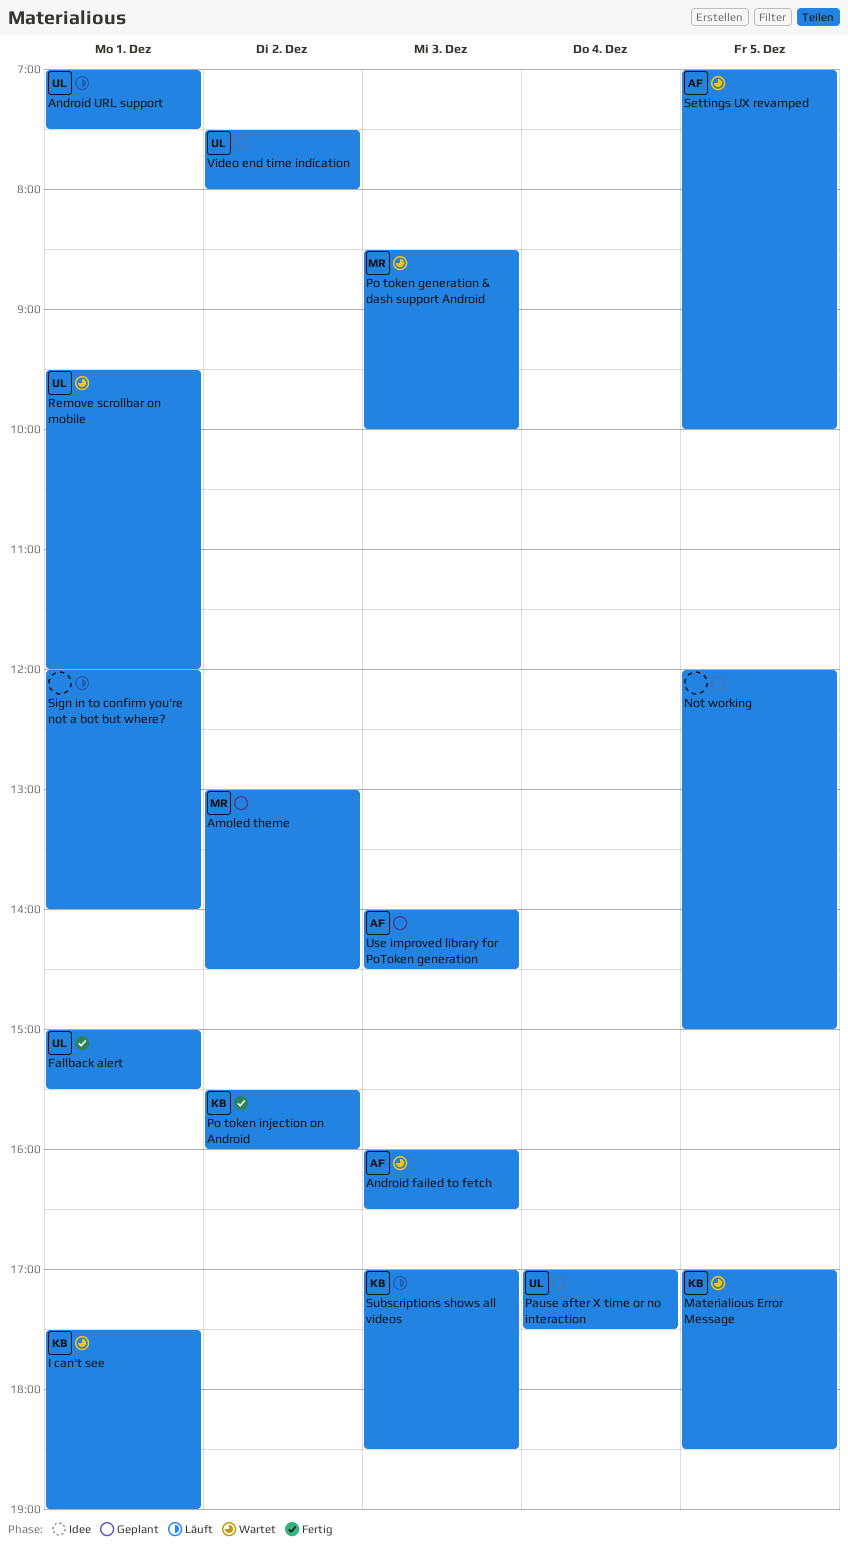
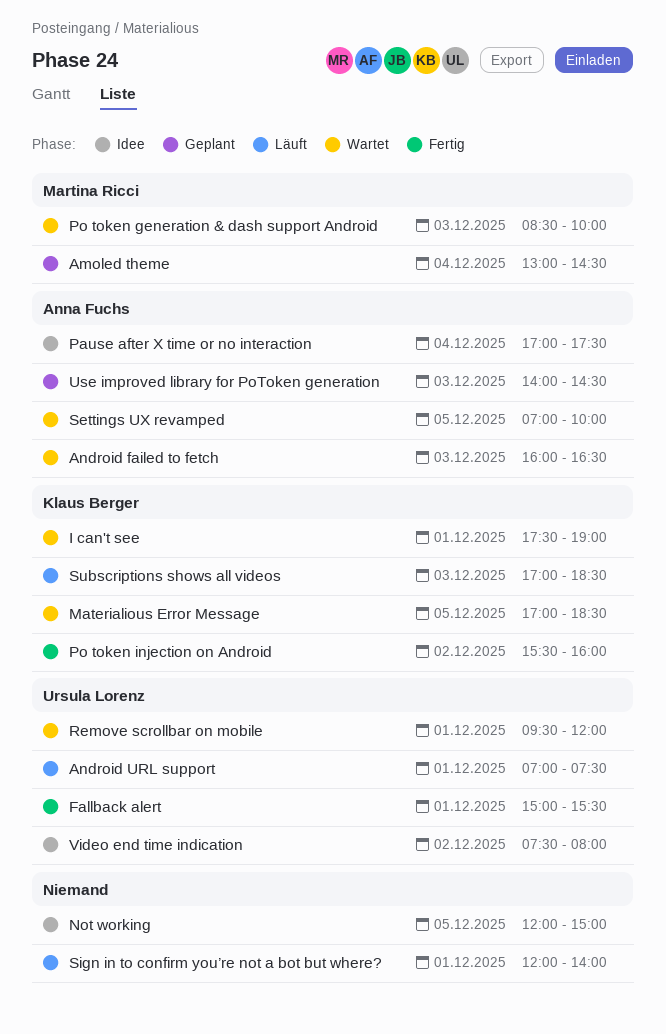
Amoled theme, day: Dec 2 -> Dec 4
Pause after X time or no interaction, owner: Ursula Lorenz -> Anna Fuchs

